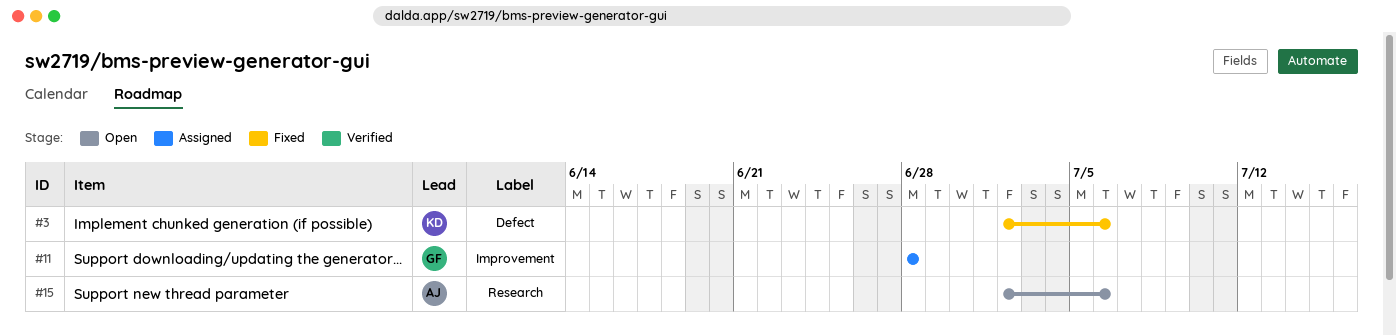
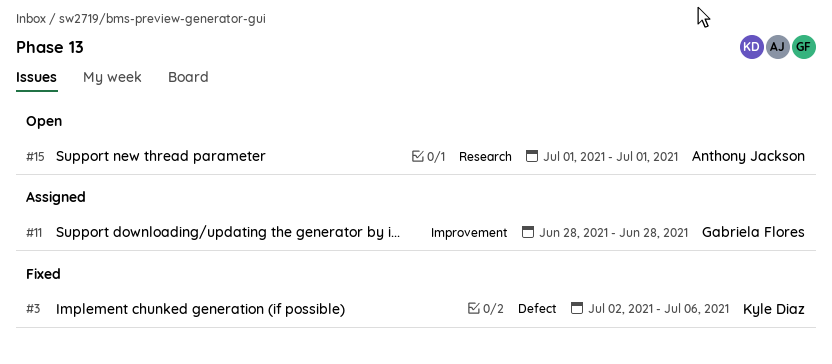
#15, start: Jul 2 -> Jul 1
#15, due: Jul 6 -> Jul 1

